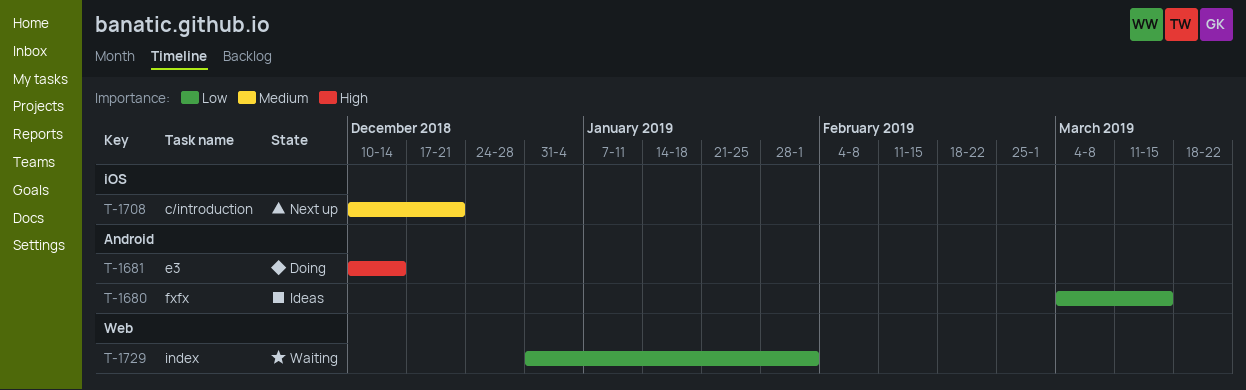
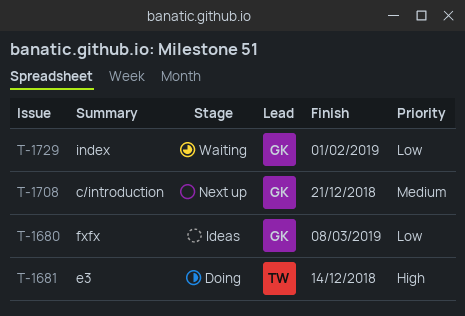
T-1680, due: Mar 15 -> Mar 8

